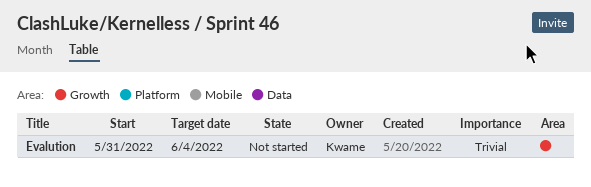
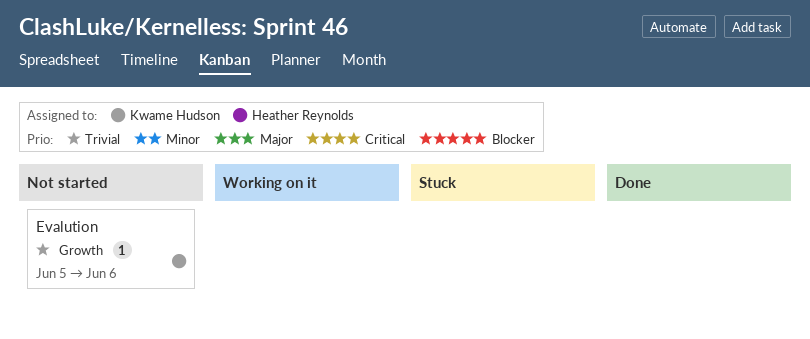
Evalution, start: May 31 -> Jun 5
Evalution, due: Jun 4 -> Jun 6

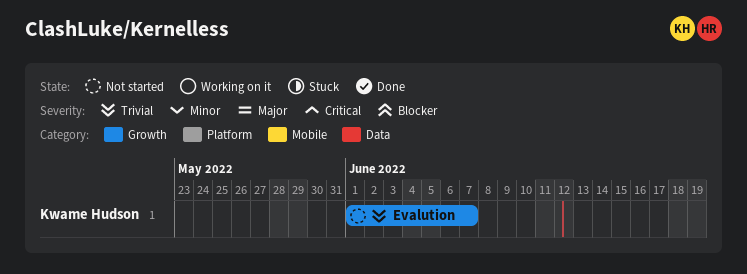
Evalution, start: Jun 5 -> Jun 1
Evalution, due: Jun 6 -> Jun 7

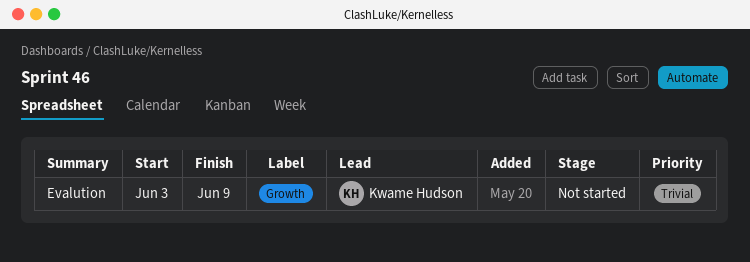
Evalution, start: Jun 1 -> Jun 3
Evalution, due: Jun 7 -> Jun 9

